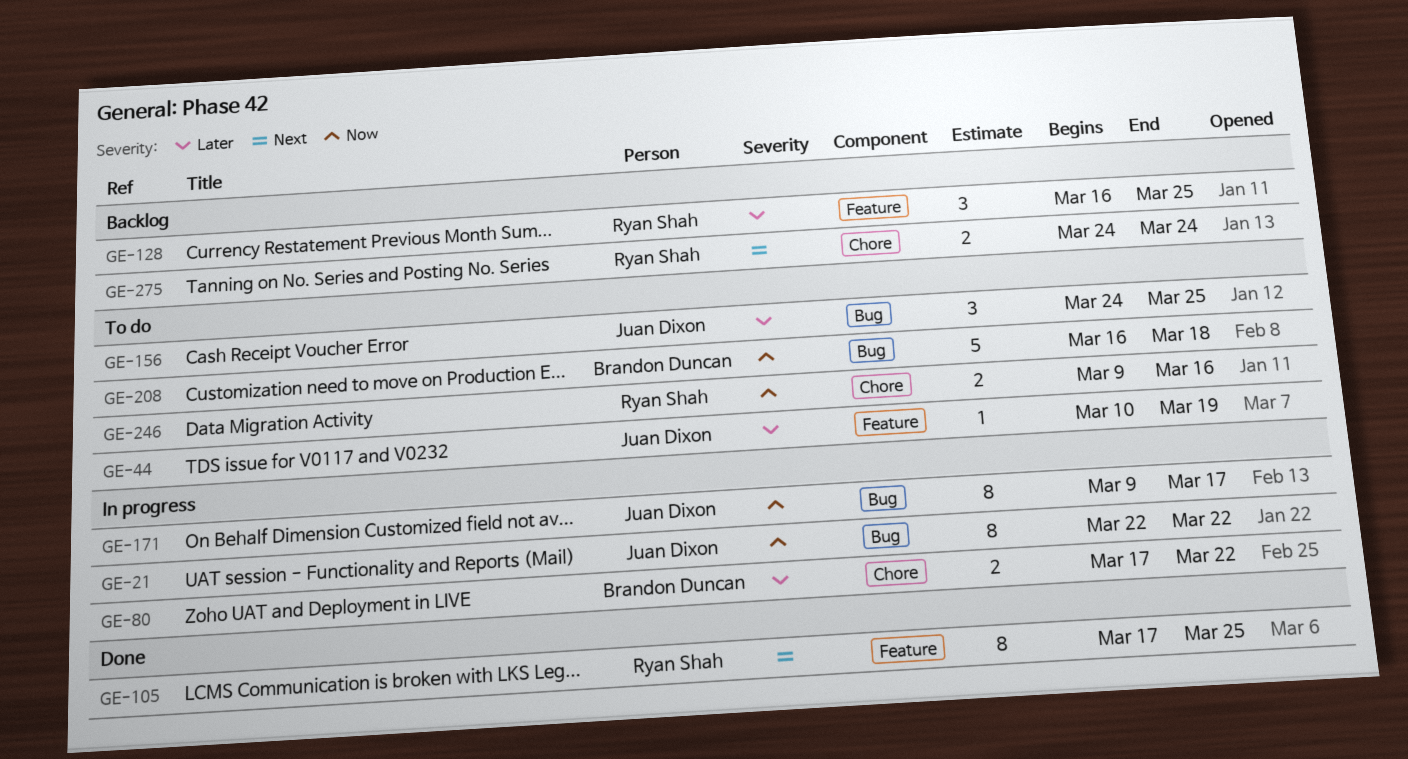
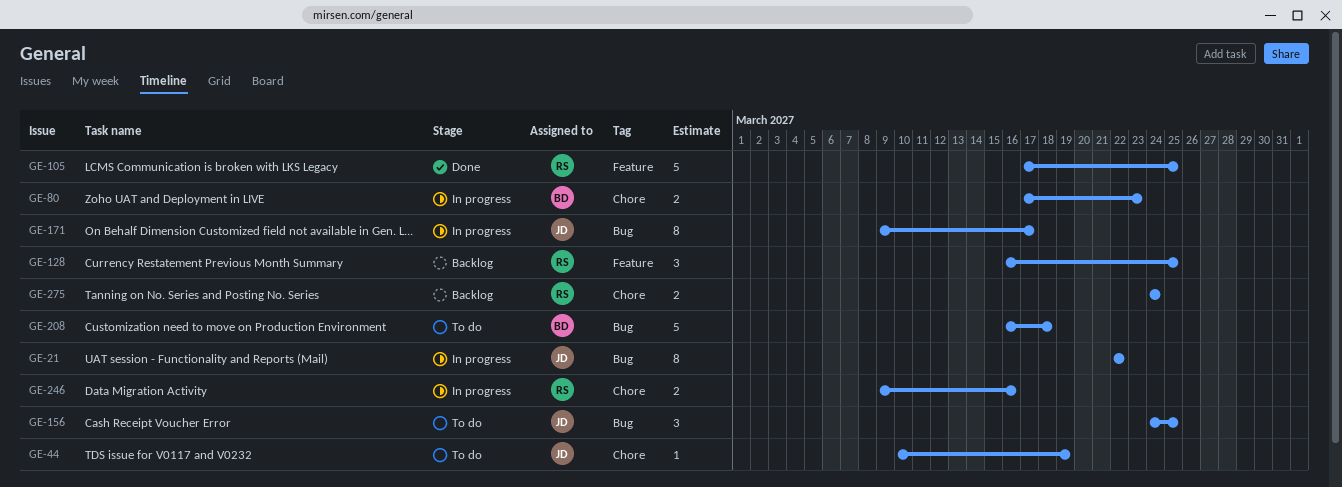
GE-44, label: Feature -> Chore
GE-80, due: Mar 22 -> Mar 23
GE-105, estimate: 8 -> 5
GE-246, status: To do -> In progress

